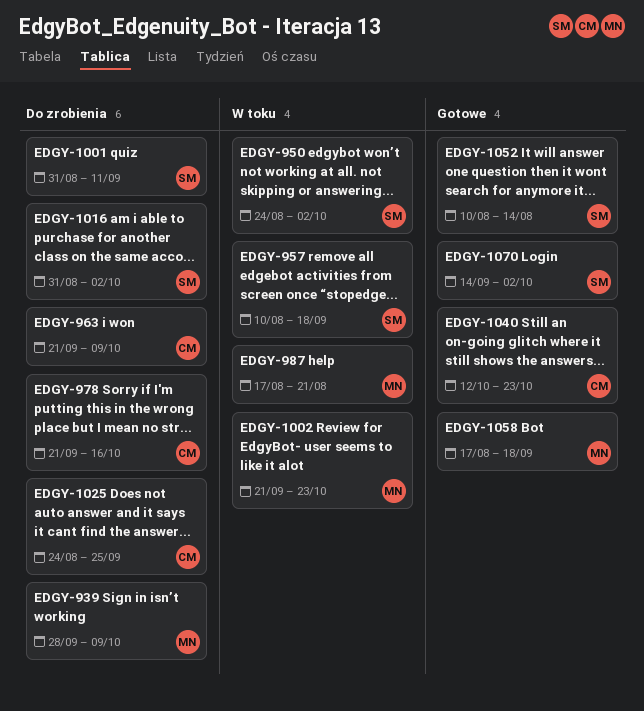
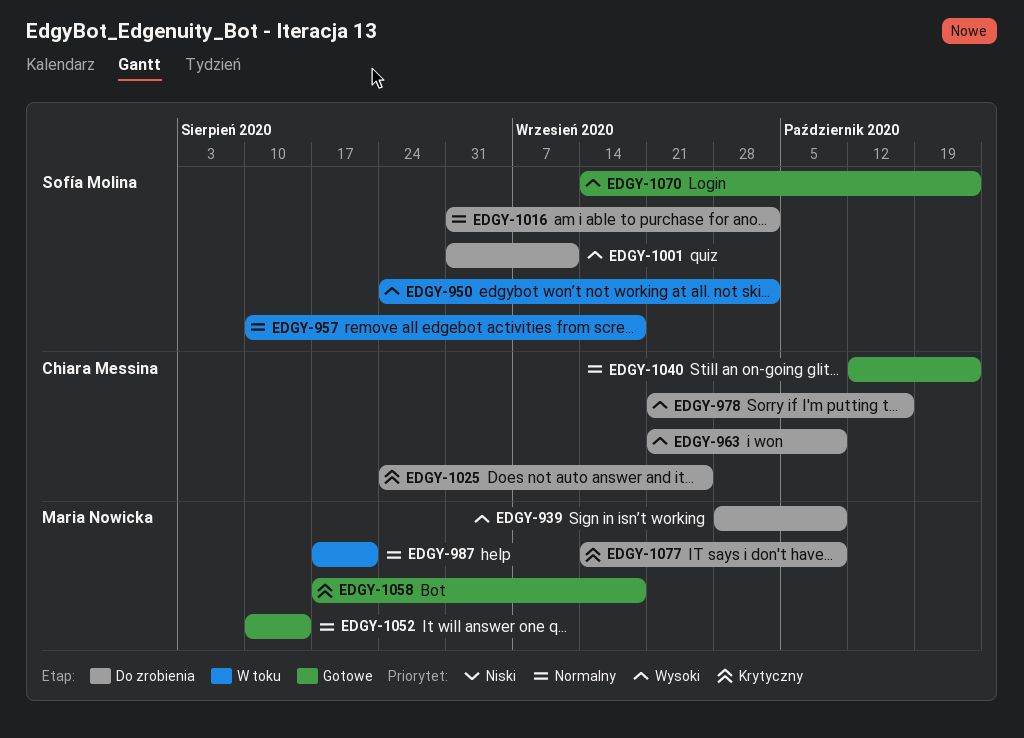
EDGY-1002: present -> none
EDGY-1052, owner: Sofía Molina -> Maria Nowicka
EDGY-1070, due: Oct 2 -> Oct 23
EDGY-1077: none -> present

